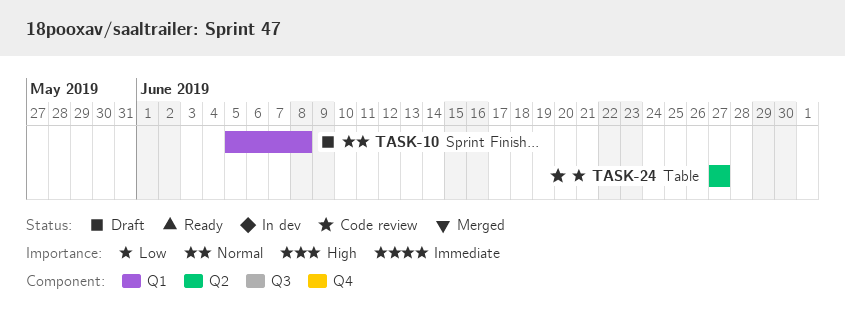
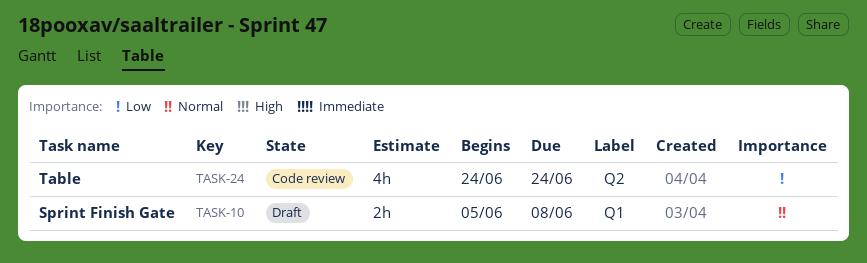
TASK-24, start: Jun 27 -> Jun 24
TASK-24, due: Jun 27 -> Jun 24

